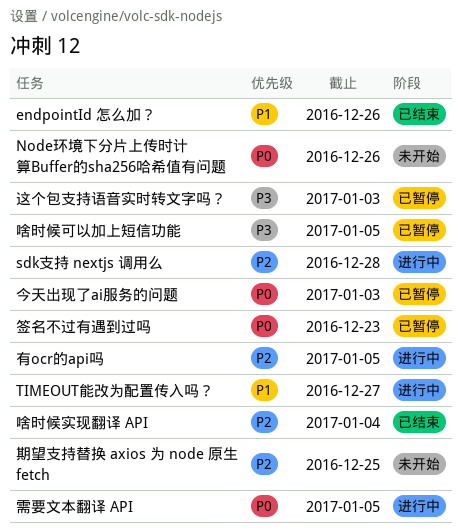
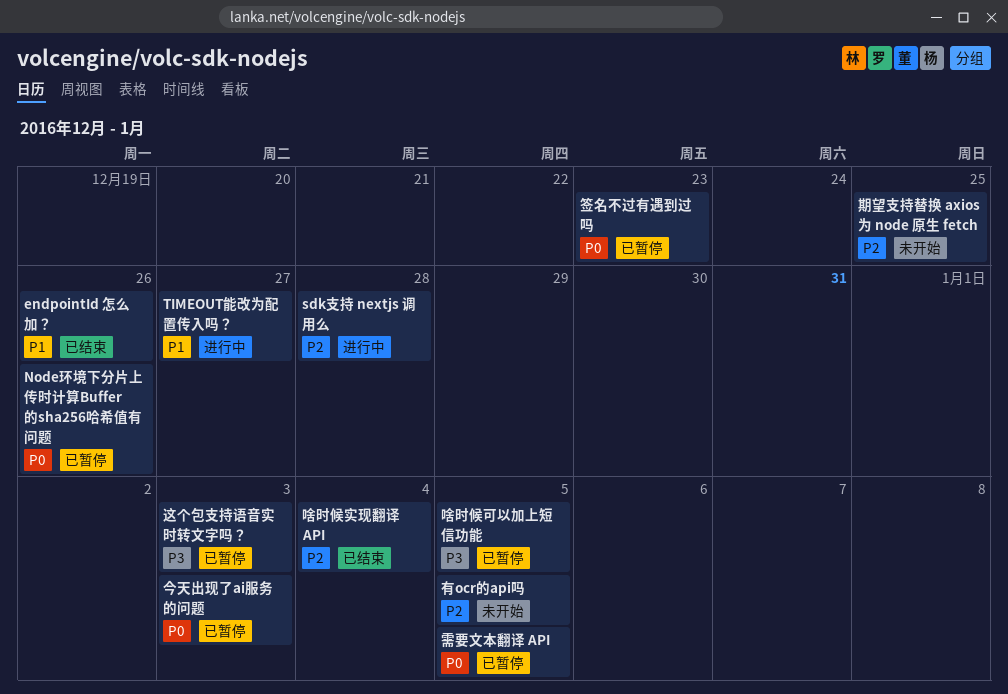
Node环境下分片上传时计算Buffer的sha256哈希值有问题, status: 未开始 -> 已暂停
有ocr的api吗, status: 进行中 -> 未开始
需要文本翻译 API, status: 进行中 -> 已暂停

